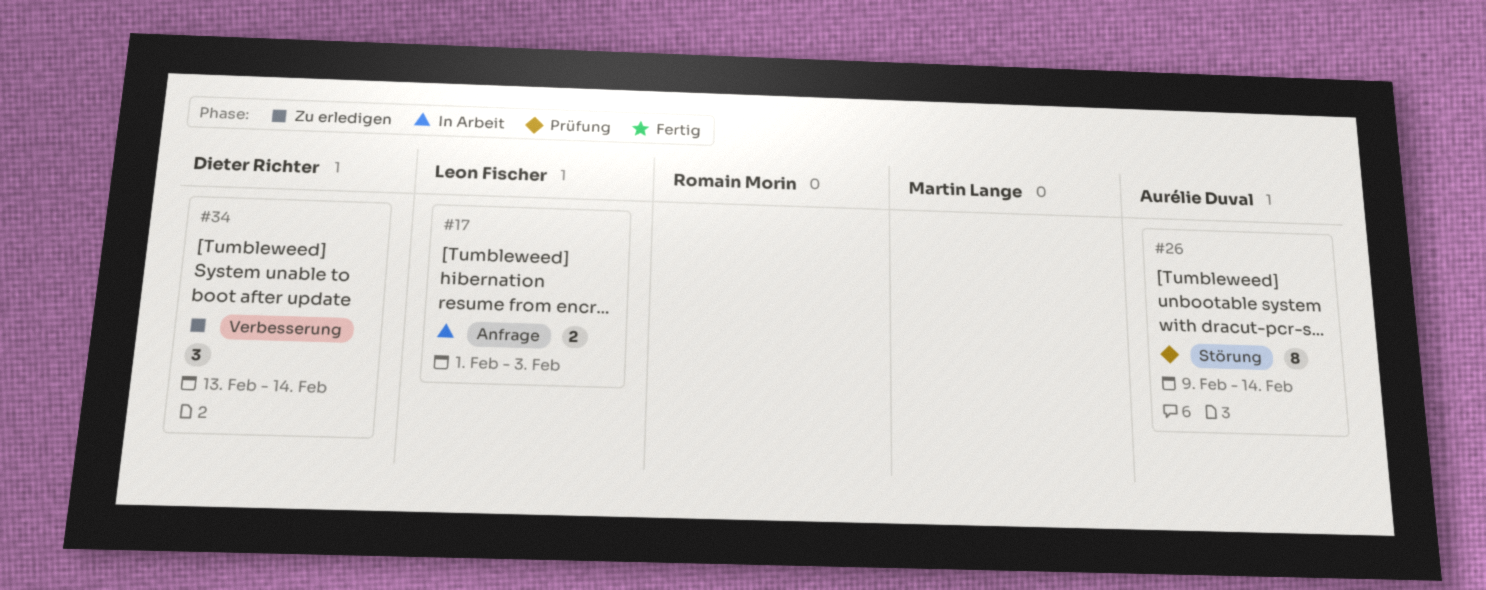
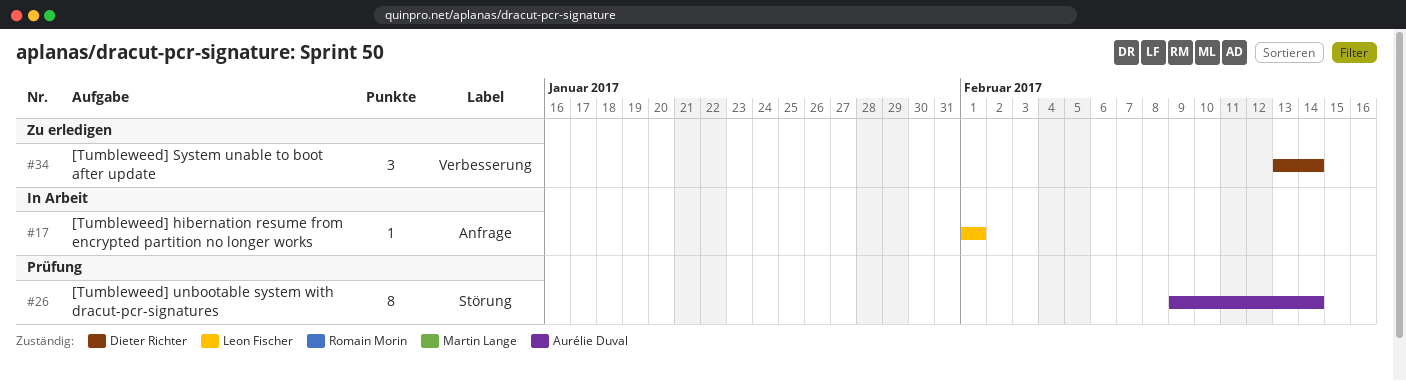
#17, estimate: 2 -> 1
#17, due: Feb 3 -> Feb 1

